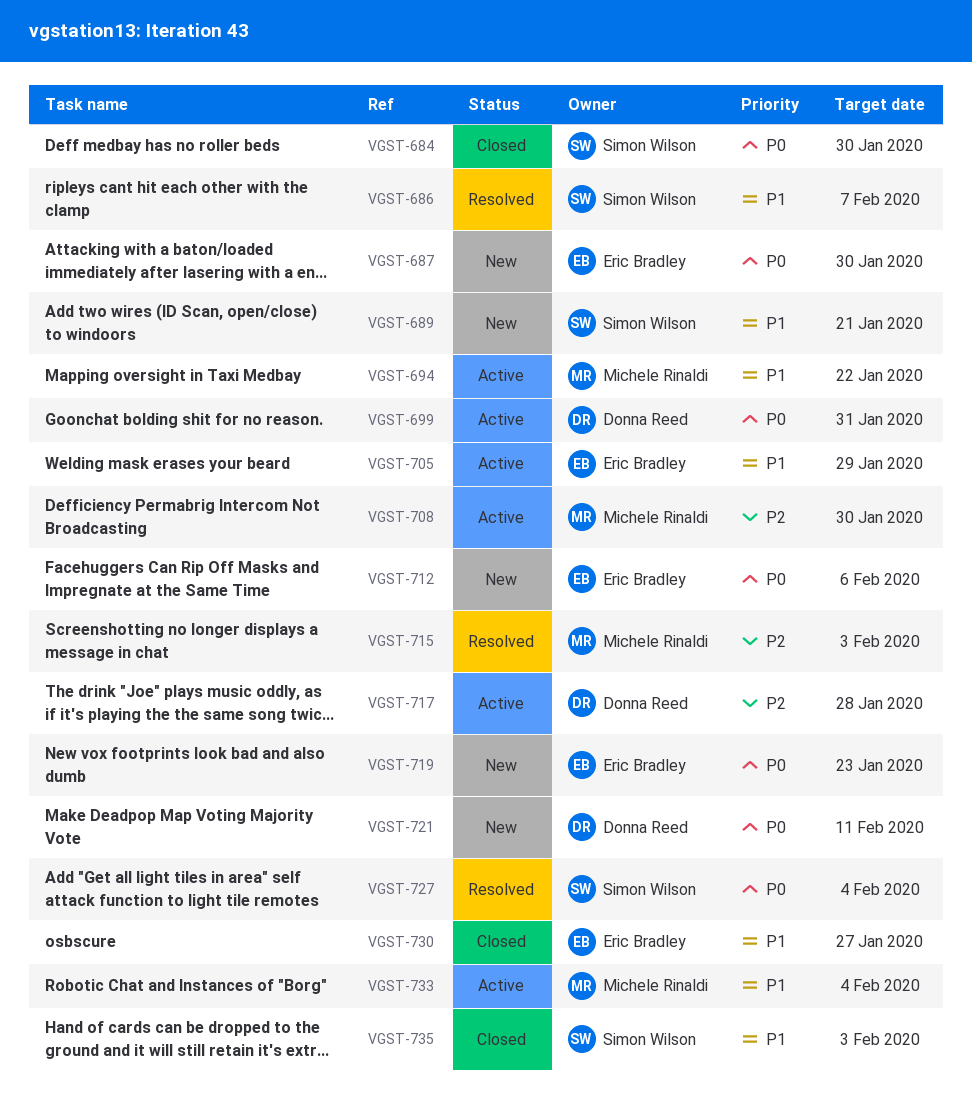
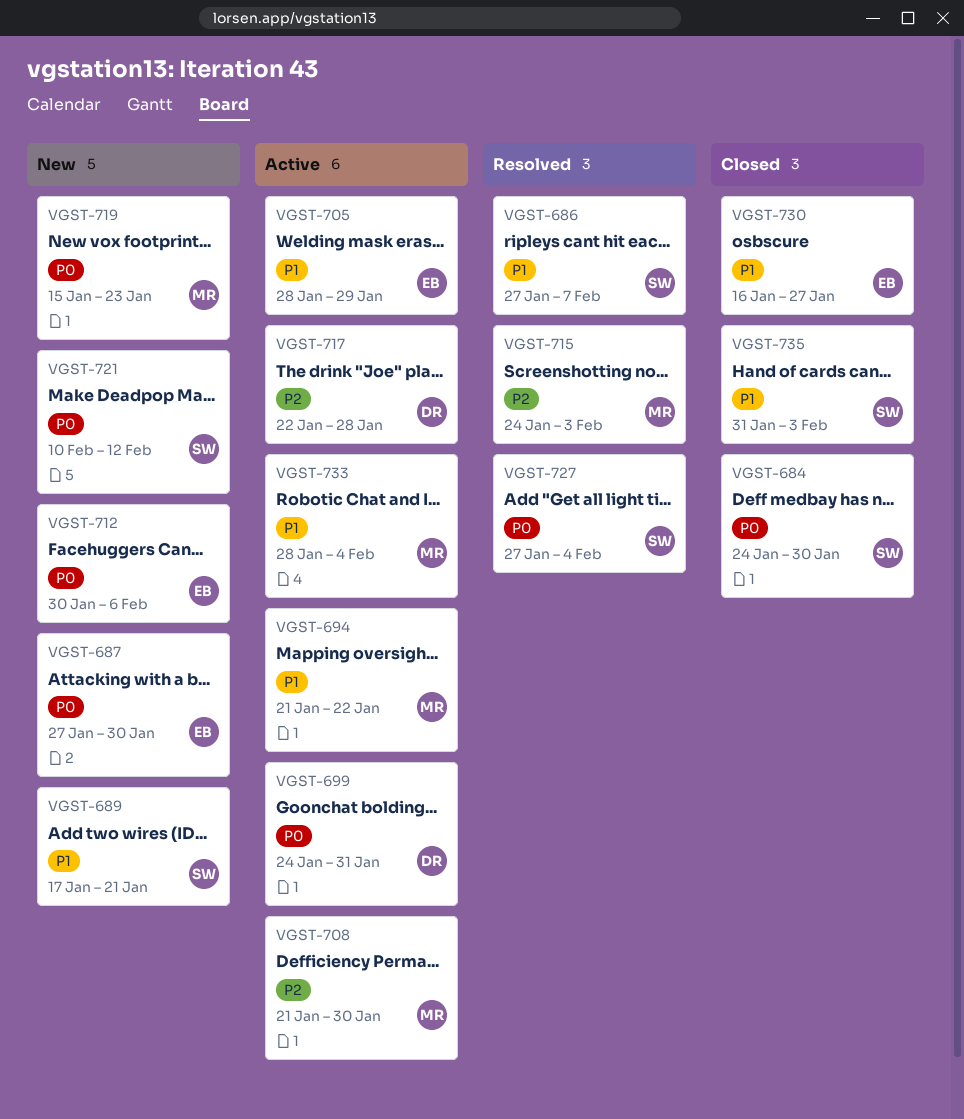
VGST-719, owner: Eric Bradley -> Michele Rinaldi
VGST-721, owner: Donna Reed -> Simon Wilson
VGST-721, due: Feb 11 -> Feb 12

